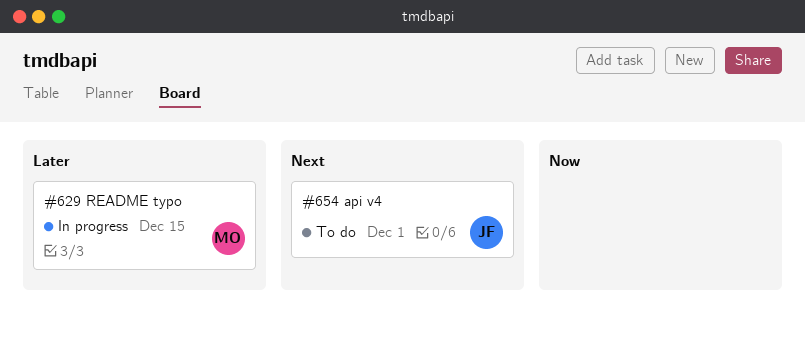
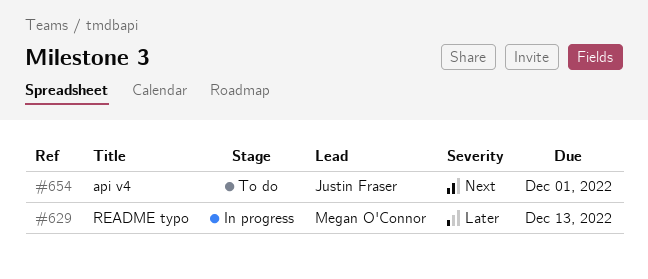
#629, due: Dec 15 -> Dec 13

